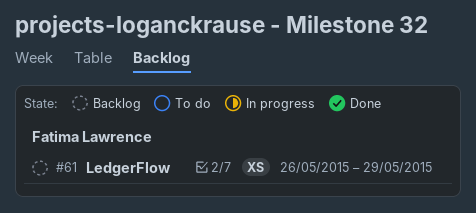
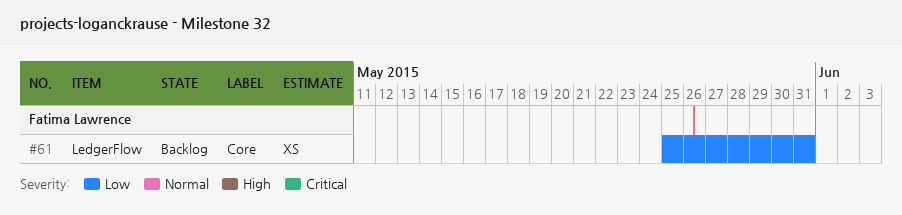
#61, start: May 26 -> May 25
#61, due: May 29 -> May 31

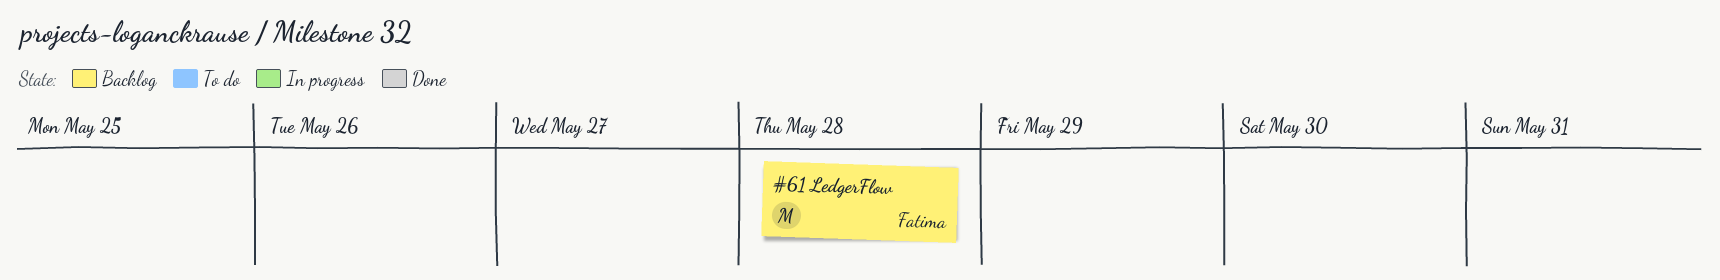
#61, estimate: XS -> M
#61, due: May 31 -> May 28

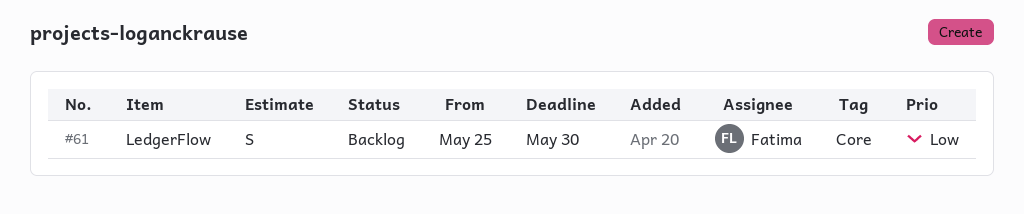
#61, estimate: M -> S
#61, due: May 28 -> May 30

